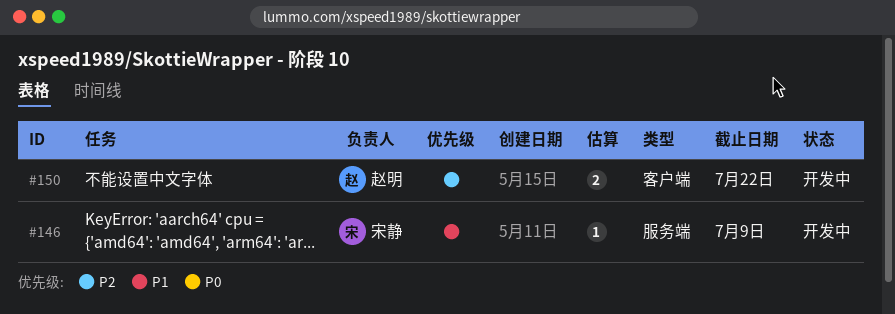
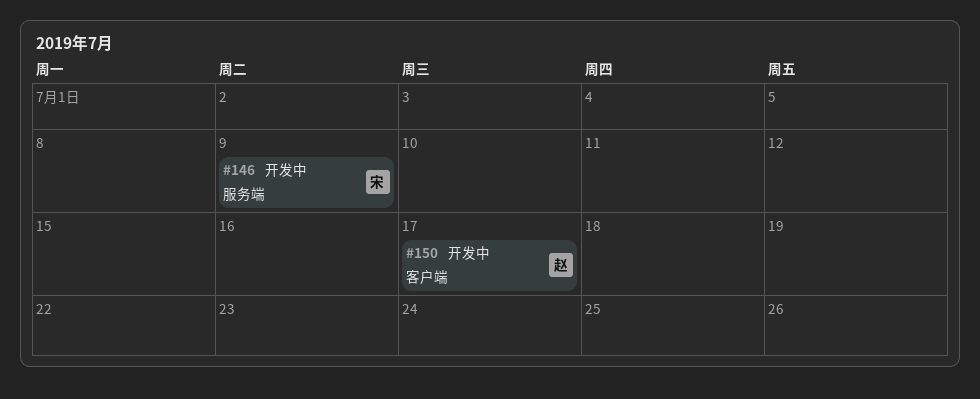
#150, due: Jul 22 -> Jul 17

